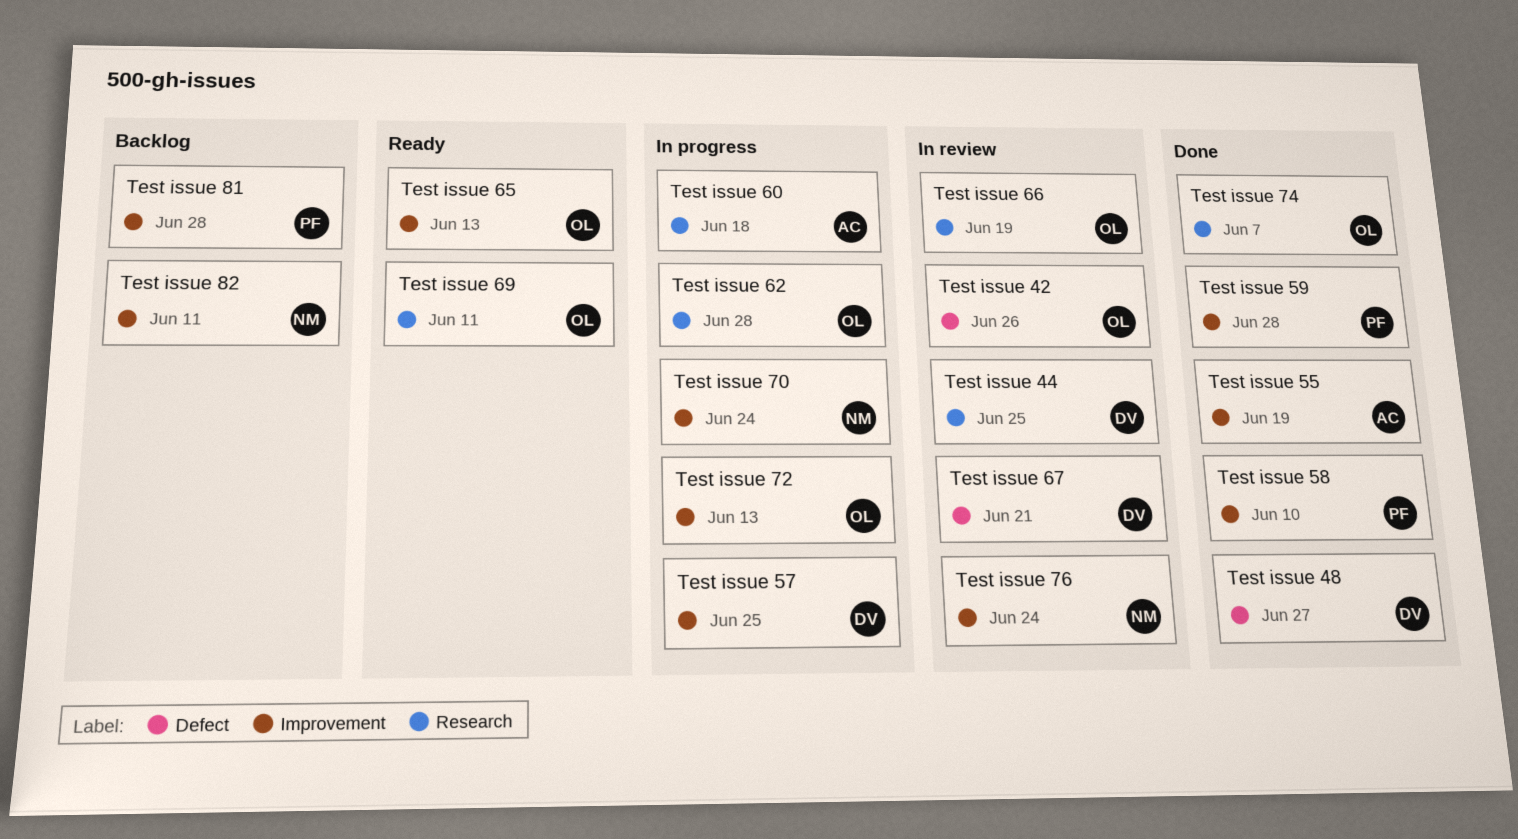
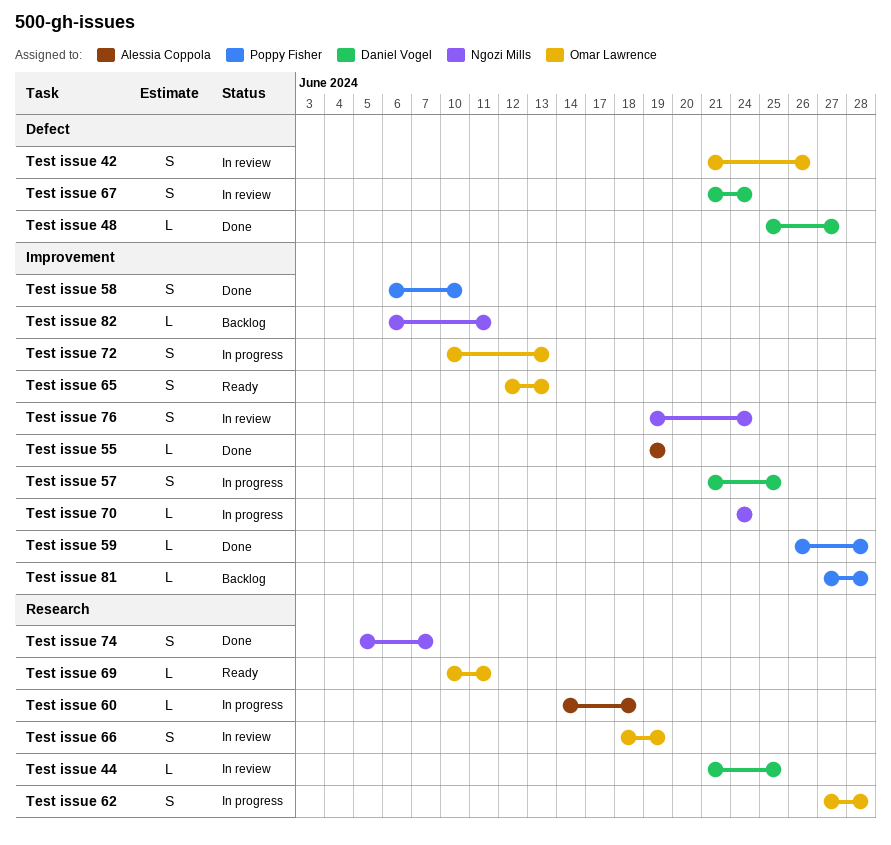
Test issue 67, due: Jun 21 -> Jun 24
Test issue 74, owner: Omar Lawrence -> Ngozi Mills

